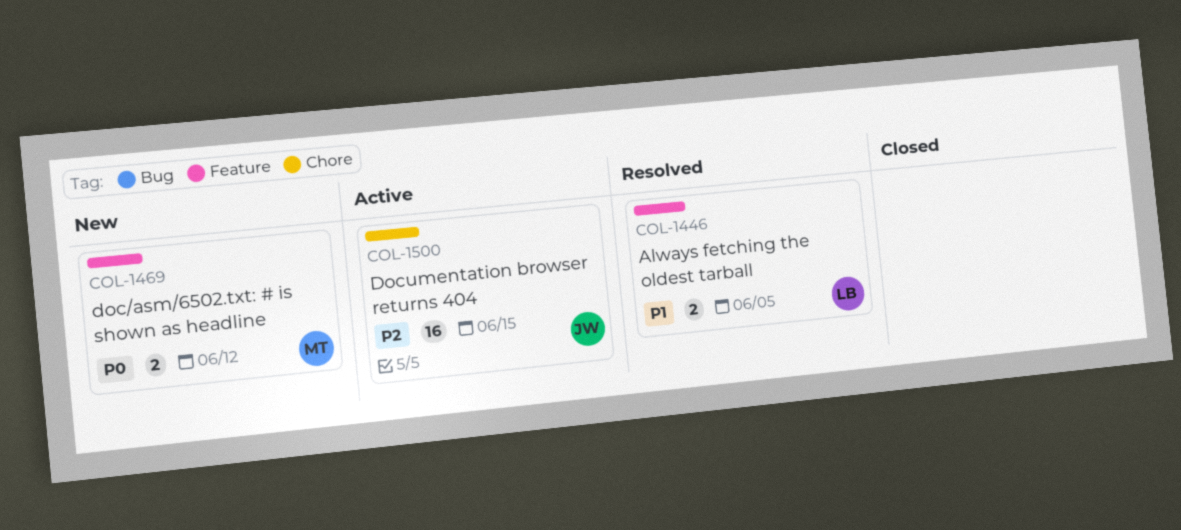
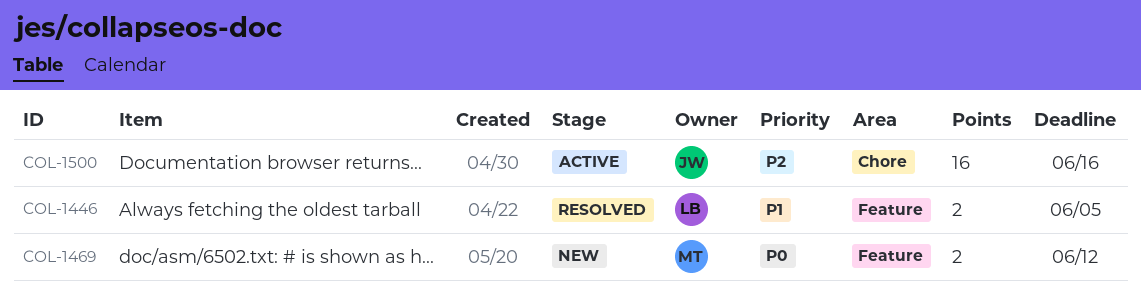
COL-1500, due: Jun 15 -> Jun 16

